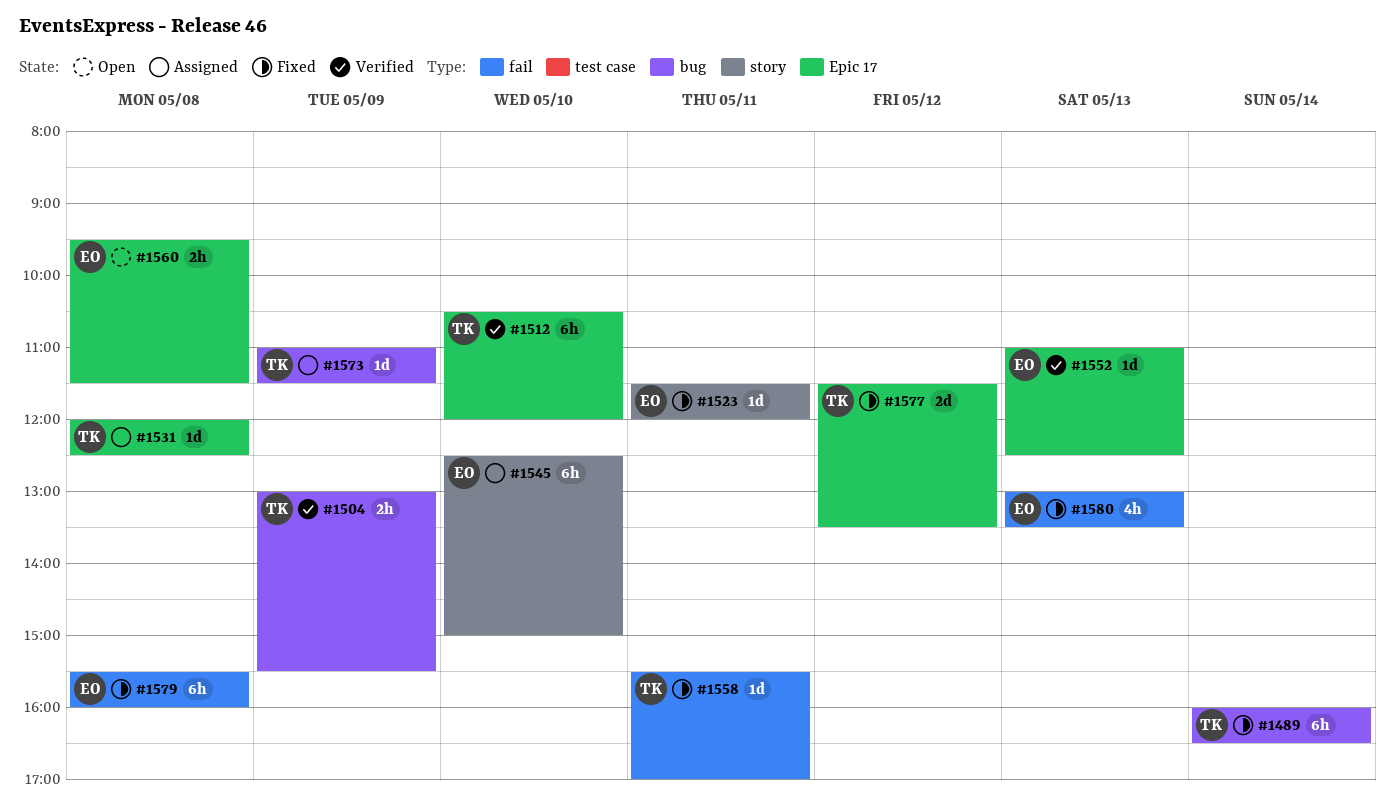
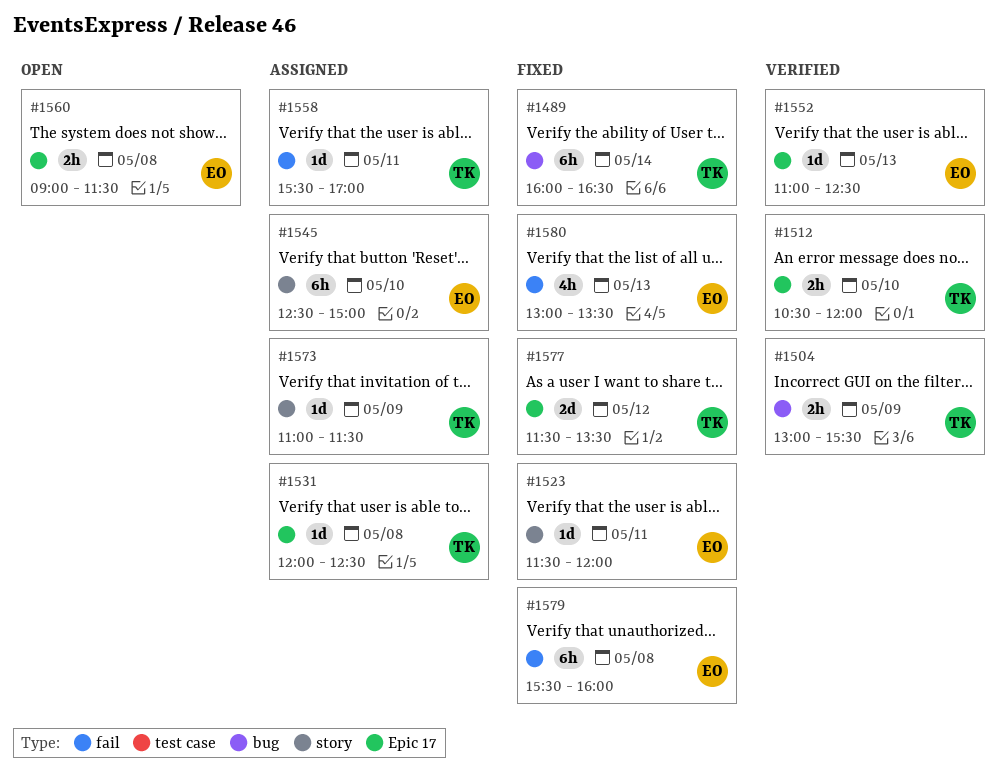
#1512, estimate: 6h -> 2h
#1558, status: Fixed -> Assigned
#1560, begins: 09:30 -> 09:00
#1573, label: bug -> story

